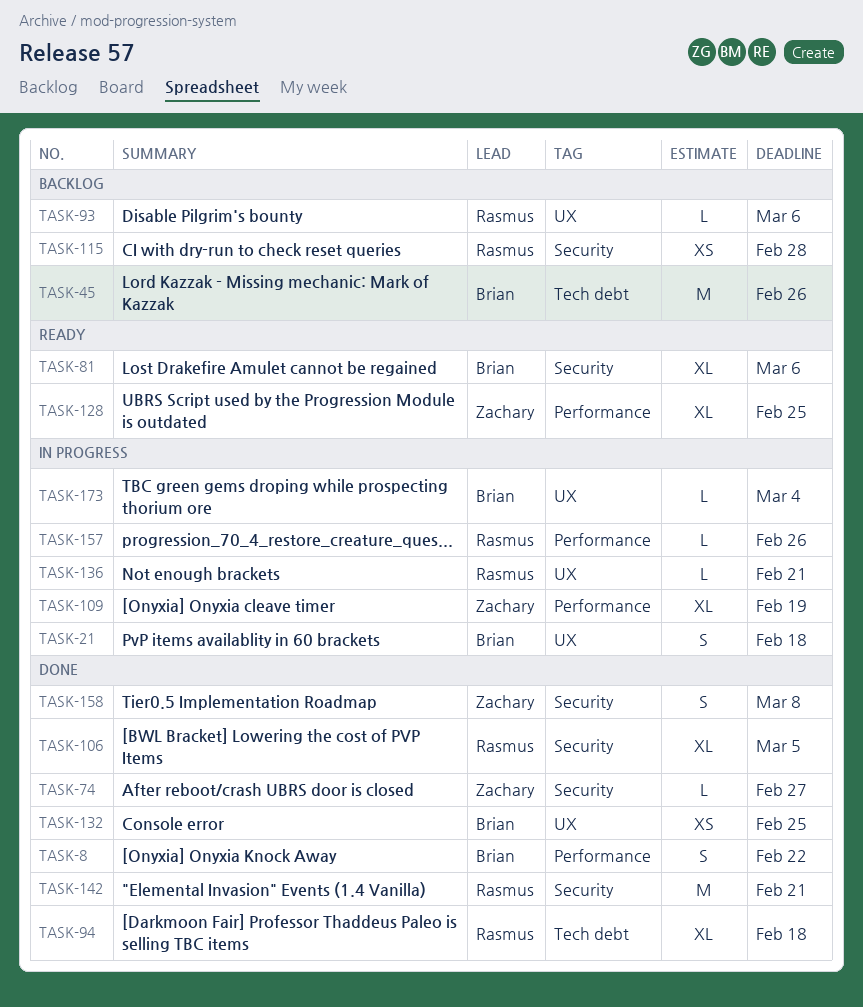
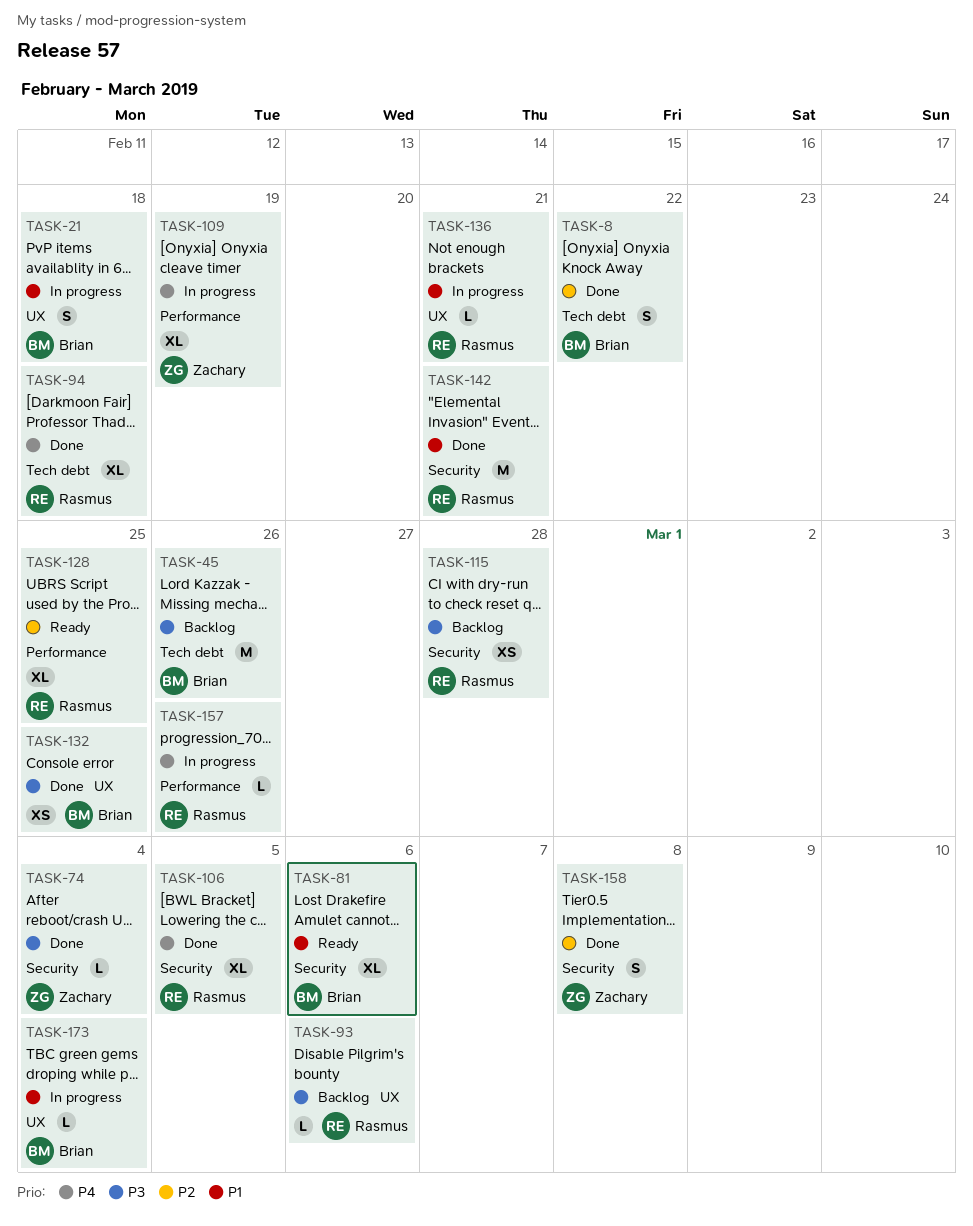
TASK-8, label: Performance -> Tech debt
TASK-74, due: Feb 27 -> Mar 4
TASK-128, owner: Zachary -> Rasmus

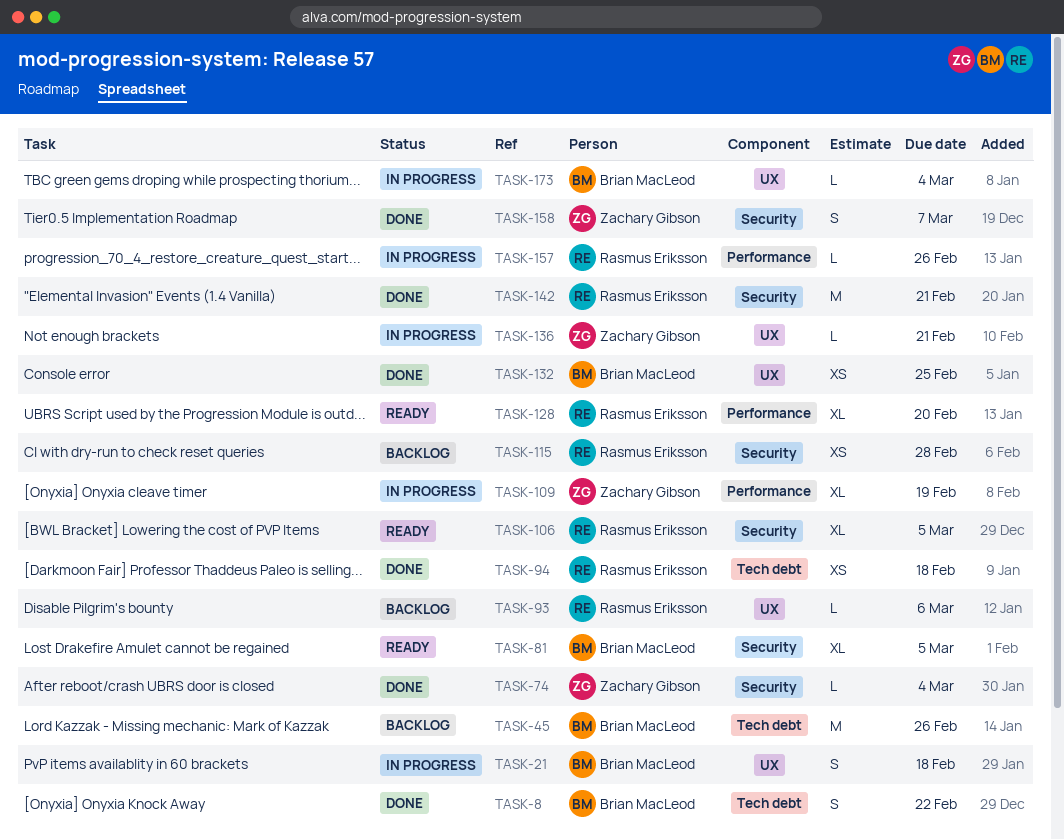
TASK-81, due: Mar 6 -> Mar 5
TASK-94, estimate: XL -> XS
TASK-106, status: Done -> Ready
TASK-128, due: Feb 25 -> Feb 20
TASK-136, owner: Rasmus Eriksson -> Zachary Gibson
TASK-158, due: Mar 8 -> Mar 7

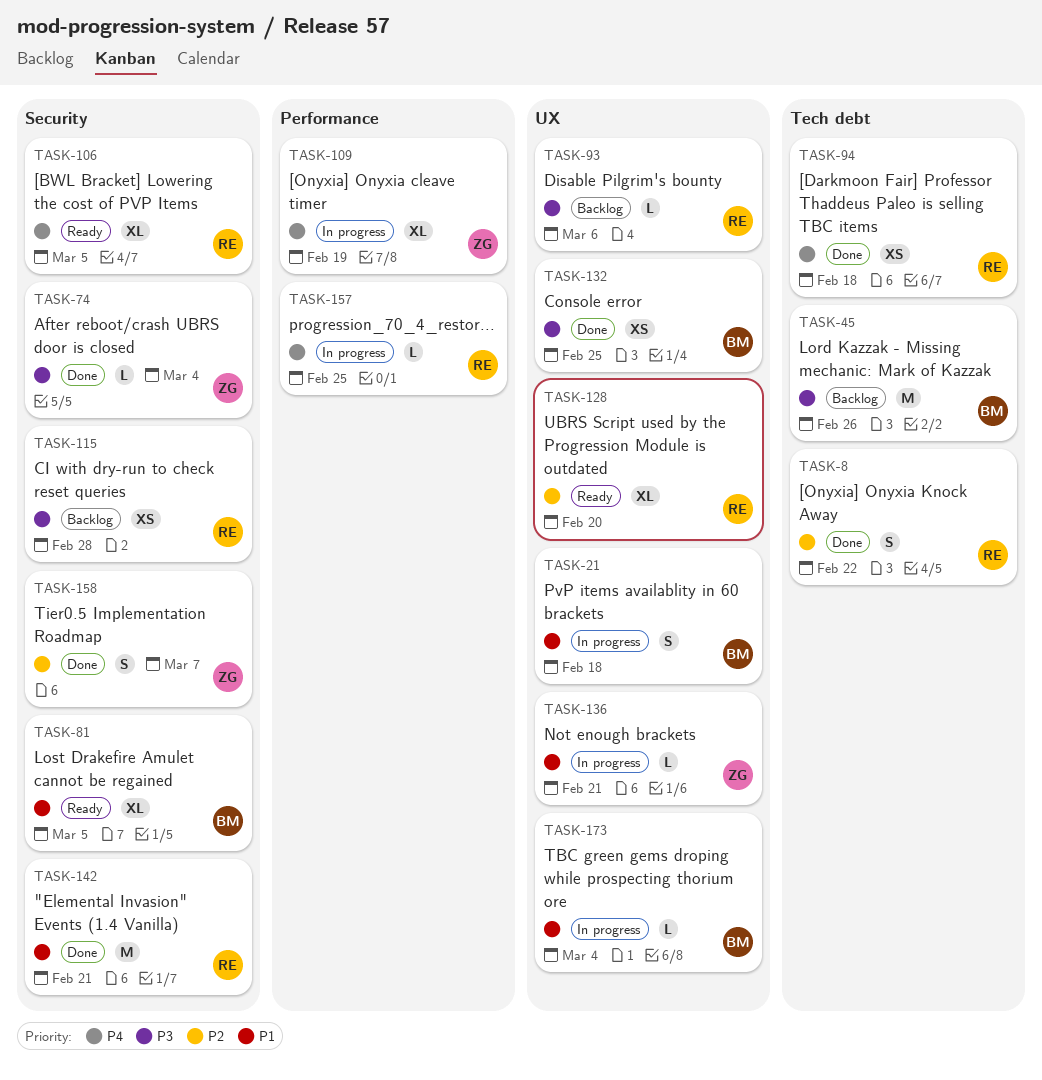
TASK-8, owner: Brian MacLeod -> Rasmus Eriksson
TASK-128, label: Performance -> UX
TASK-157, due: Feb 26 -> Feb 25

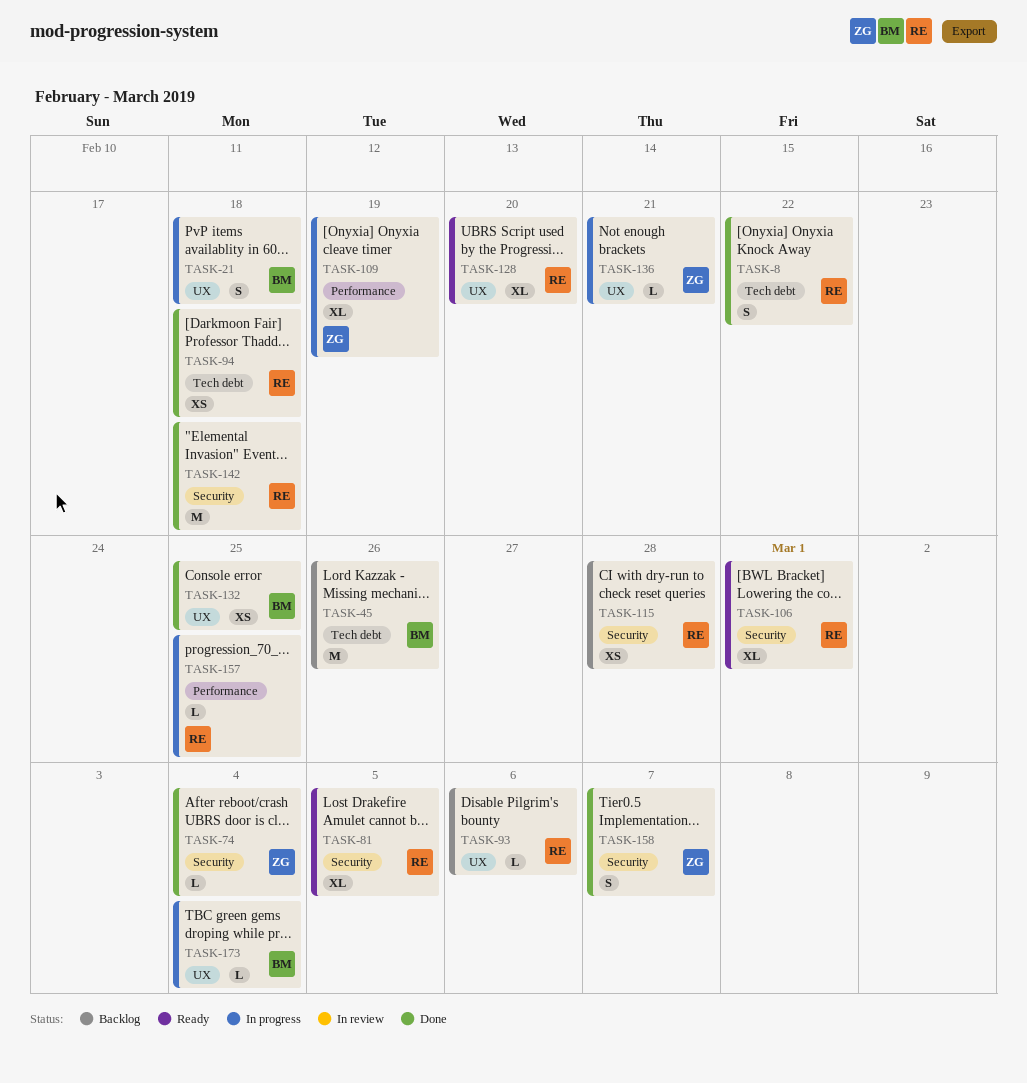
TASK-81, owner: BM -> RE
TASK-106, due: Mar 5 -> Mar 1
TASK-142, due: Feb 21 -> Feb 18

